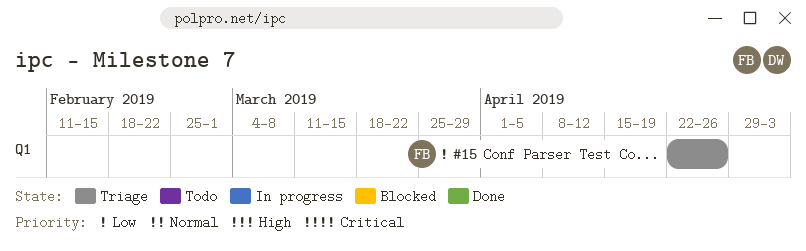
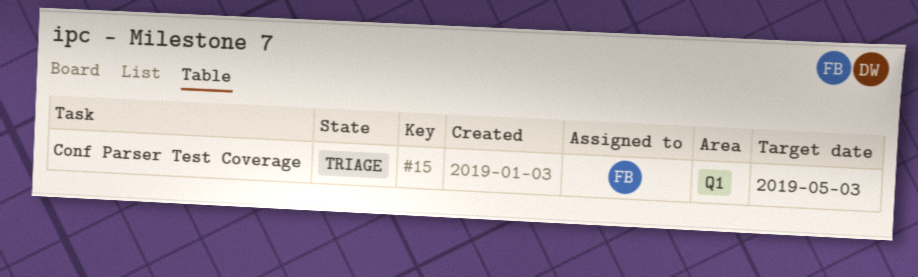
#15, due: Apr 26 -> May 3

